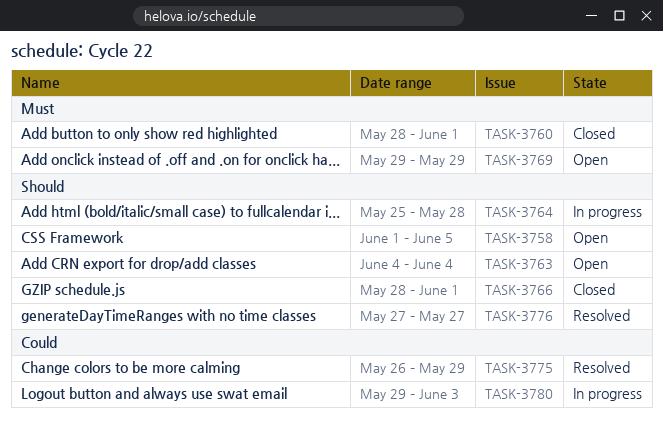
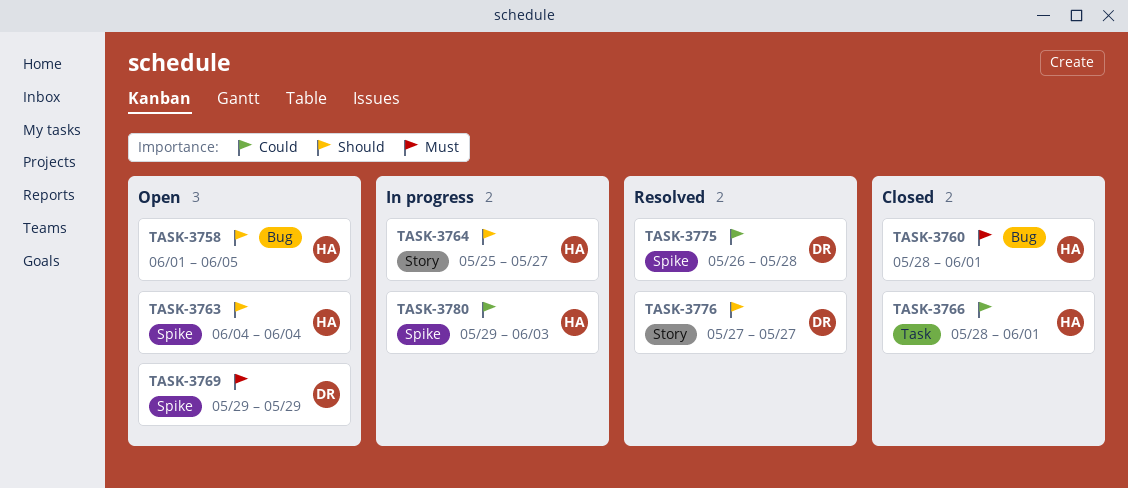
TASK-3764, due: May 28 -> May 27
TASK-3766, priority: Should -> Could
TASK-3775, due: May 29 -> May 28

